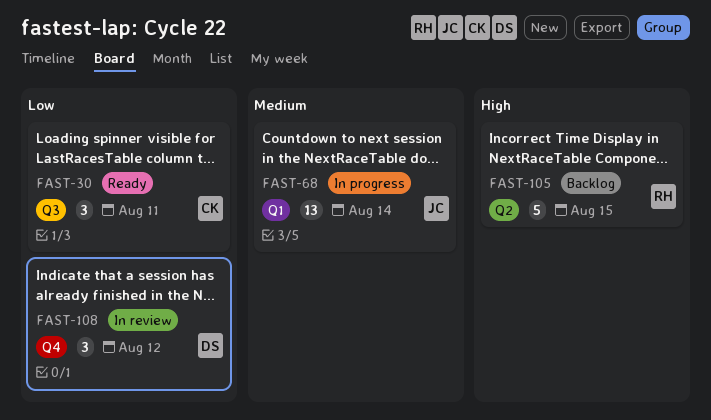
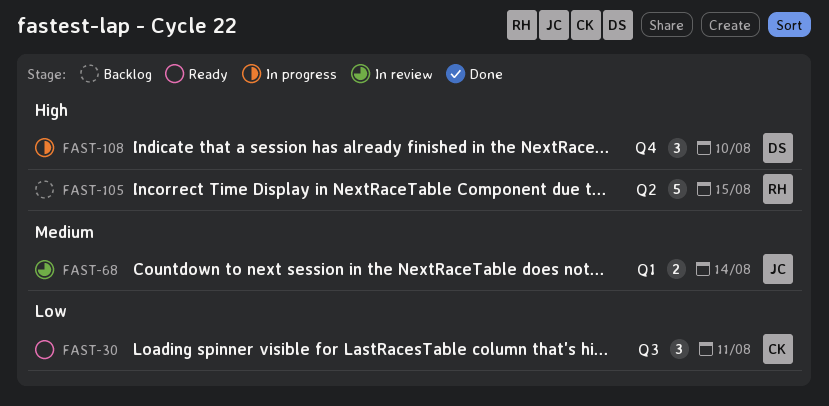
FAST-68, status: In progress -> In review
FAST-68, estimate: 13 -> 2
FAST-108, status: In review -> In progress
FAST-108, priority: Low -> High
FAST-108, due: Aug 12 -> Aug 10

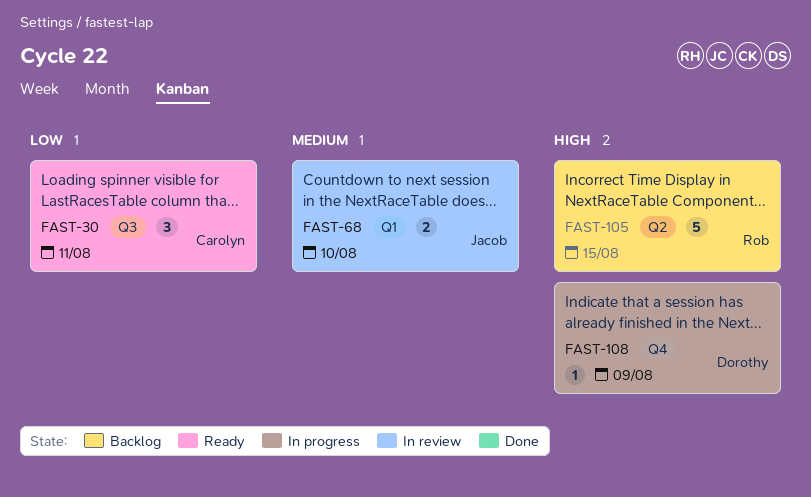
FAST-68, due: Aug 14 -> Aug 10
FAST-108, estimate: 3 -> 1
FAST-108, due: Aug 10 -> Aug 9

